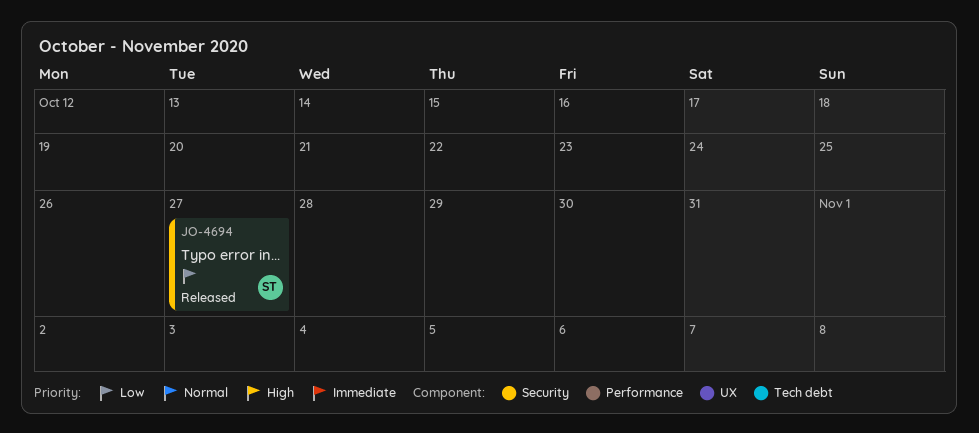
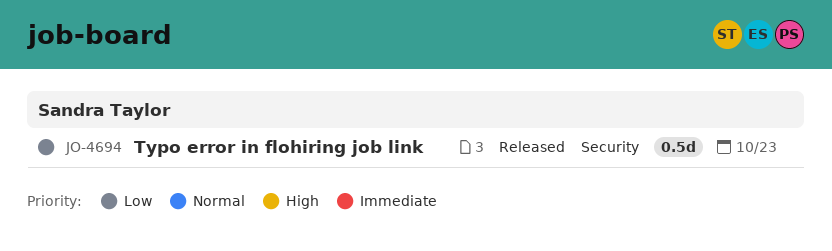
JO-4694, due: Oct 27 -> Oct 23

